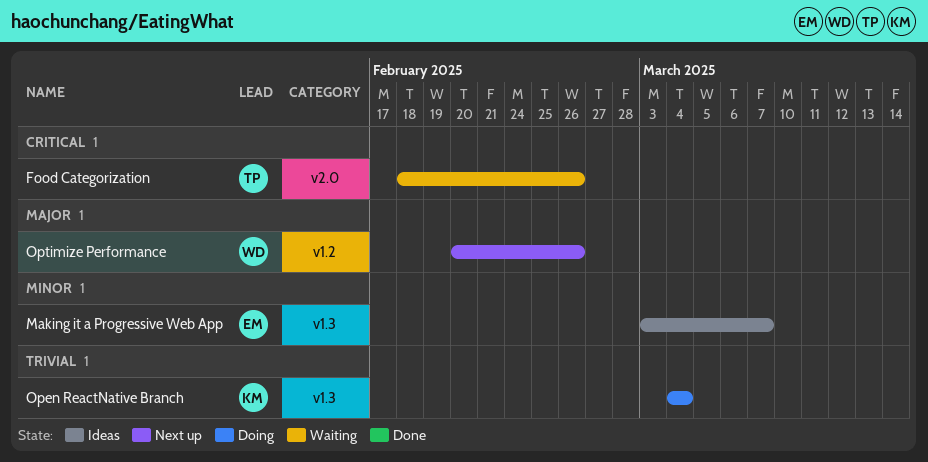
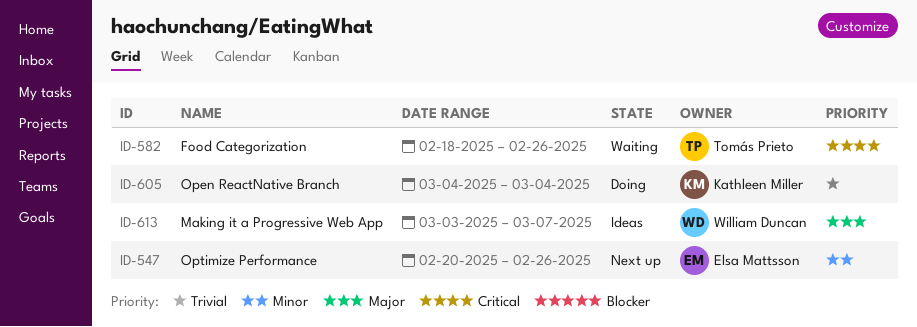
Making it a Progressive Web App, owner: Elsa Mattsson -> William Duncan
Making it a Progressive Web App, priority: Minor -> Major
Optimize Performance, owner: William Duncan -> Elsa Mattsson
Optimize Performance, priority: Major -> Minor

